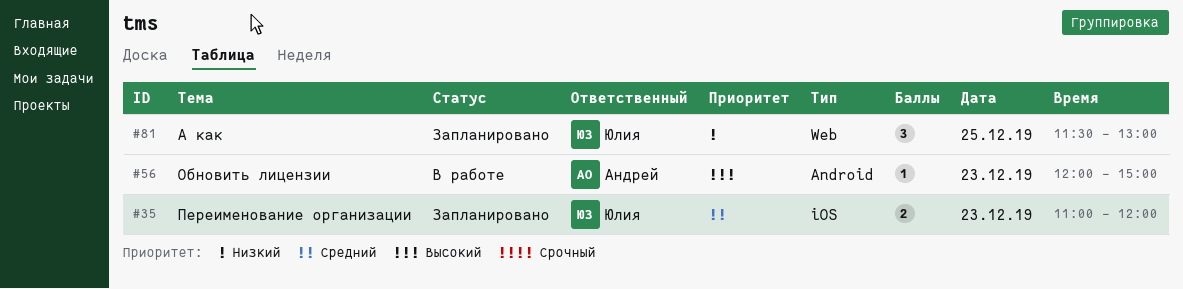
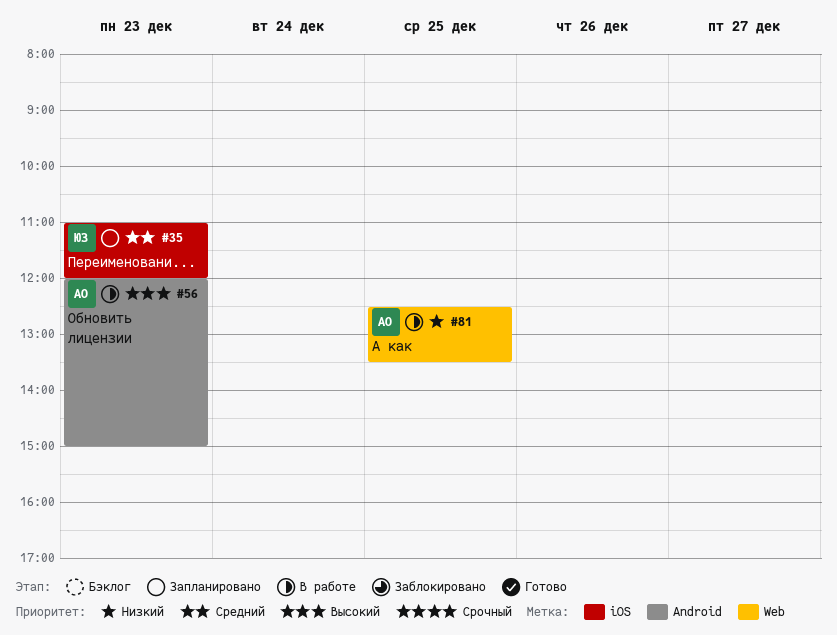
#81, status: Запланировано -> В работе
#81, owner: Юлия -> Андрей
#81, begins: 11:30 -> 12:30
#81, ends: 13:00 -> 13:30

